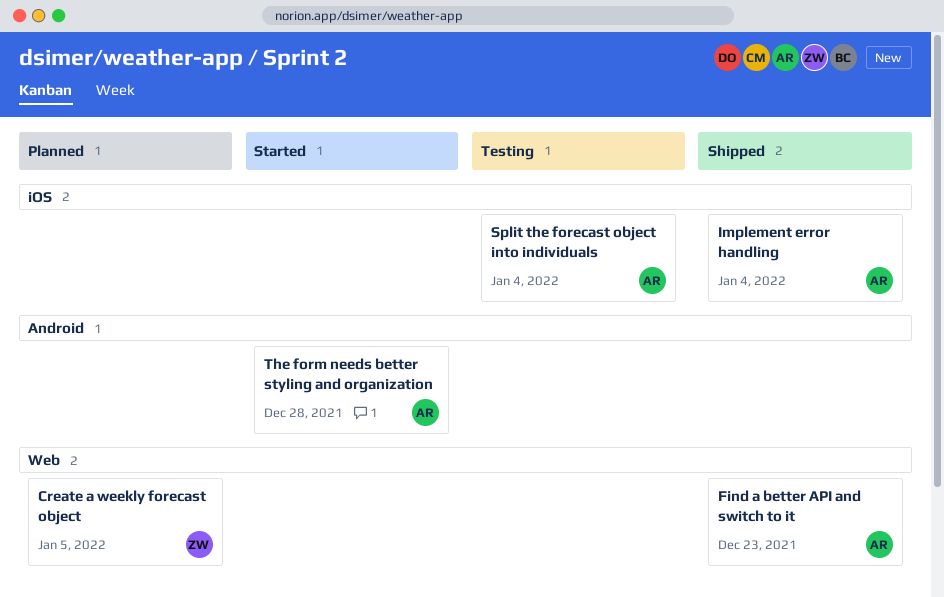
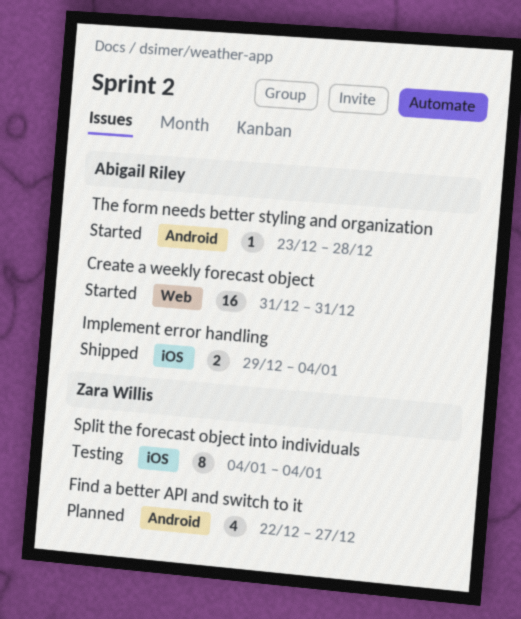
Create a weekly forecast object, status: Planned -> Started
Create a weekly forecast object, owner: Zara Willis -> Abigail Riley
Create a weekly forecast object, due: Jan 5 -> Dec 31
Find a better API and switch to it, status: Shipped -> Planned
Find a better API and switch to it, owner: Abigail Riley -> Zara Willis
Find a better API and switch to it, label: Web -> Android
Find a better API and switch to it, due: Dec 23 -> Dec 27
Split the forecast object into individuals, owner: Abigail Riley -> Zara Willis

